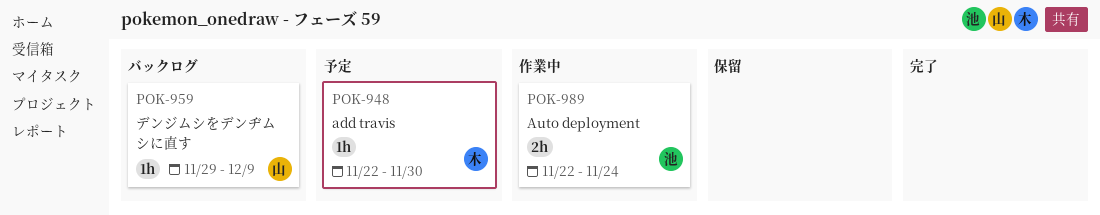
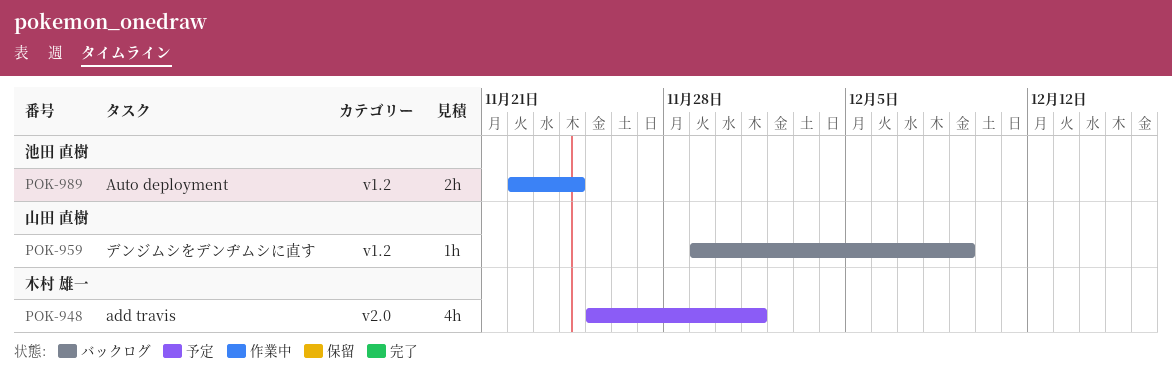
POK-948, estimate: 1h -> 4h
POK-948, start: Nov 22 -> Nov 25
POK-948, due: Nov 30 -> Dec 1

